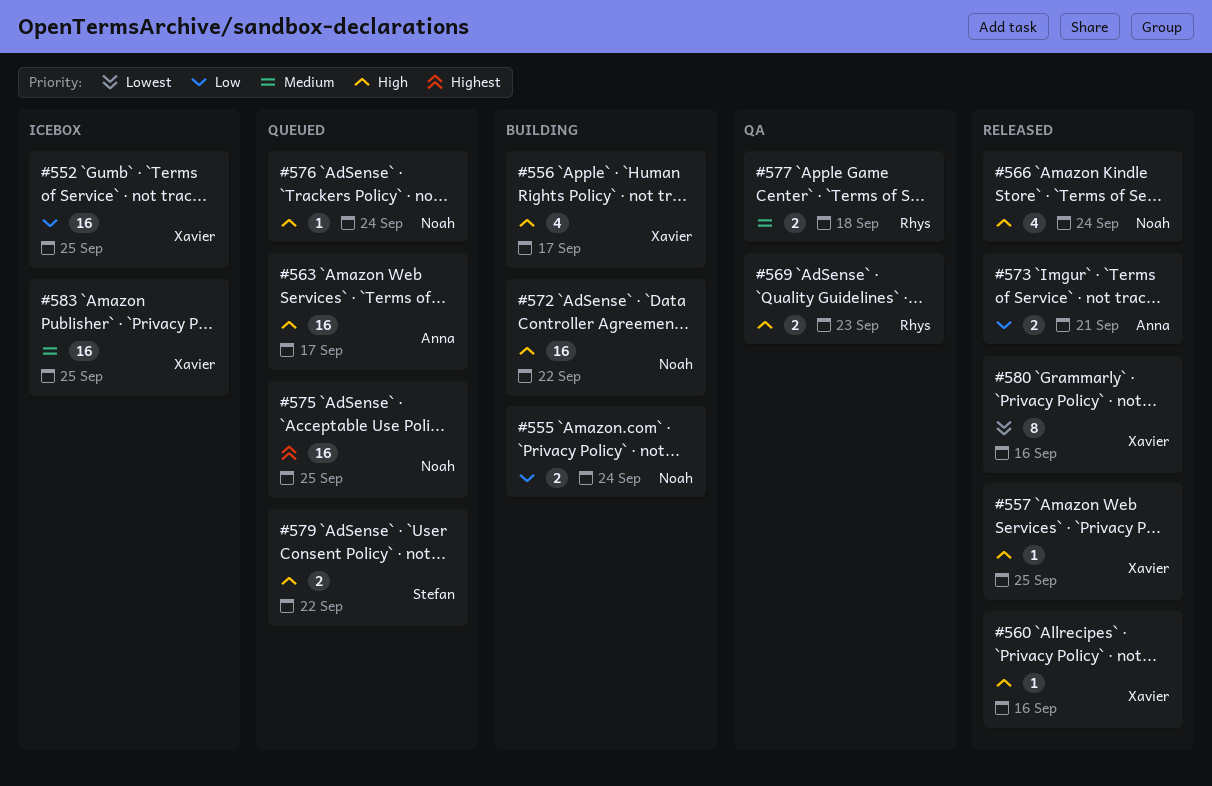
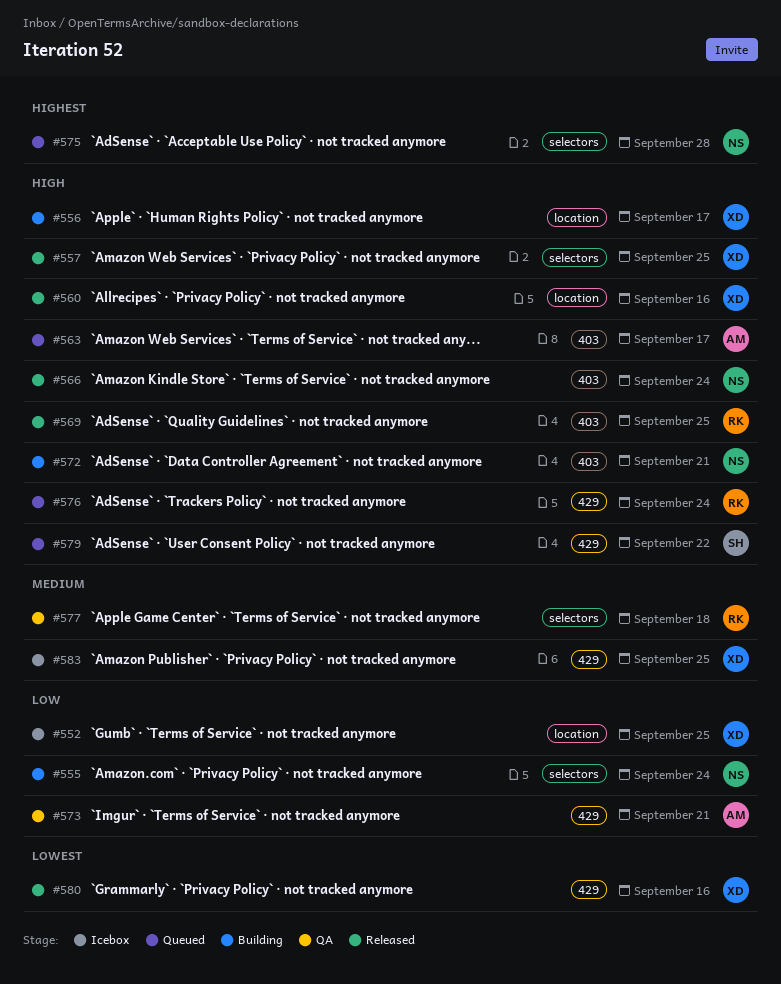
#569, status: QA -> Released
#569, due: Sep 23 -> Sep 25
#572, due: Sep 22 -> Sep 21
#573, status: Released -> QA
#575, due: Sep 25 -> Sep 28
#576, owner: Noah -> Rhys

